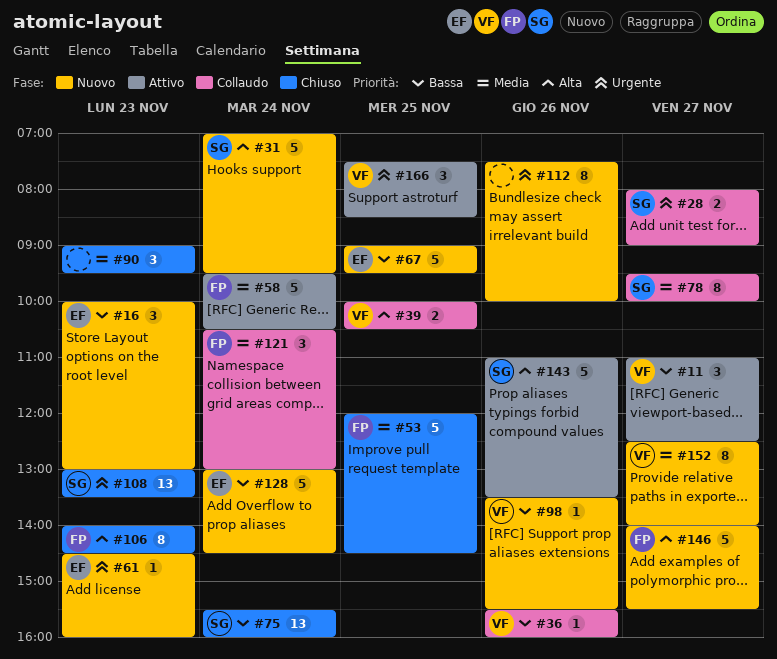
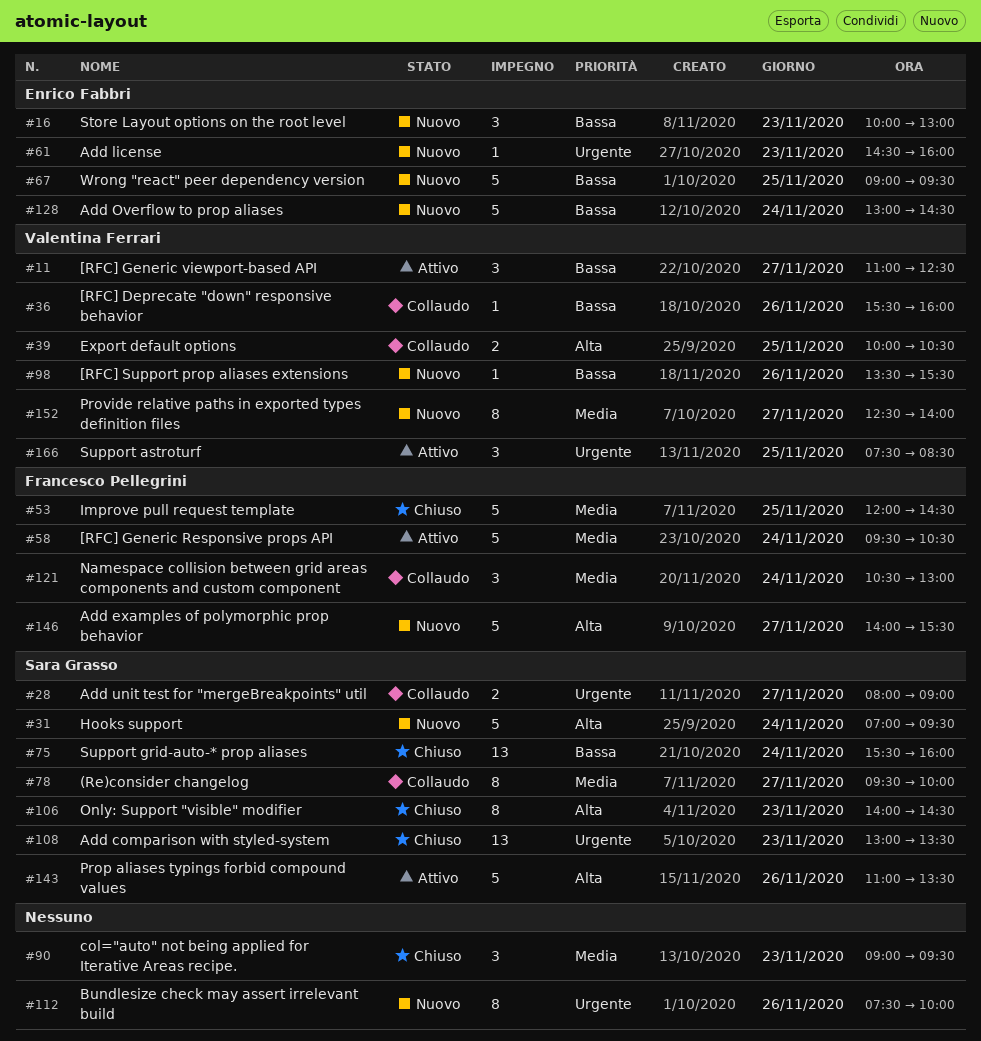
#106, owner: Francesco Pellegrini -> Sara Grasso

